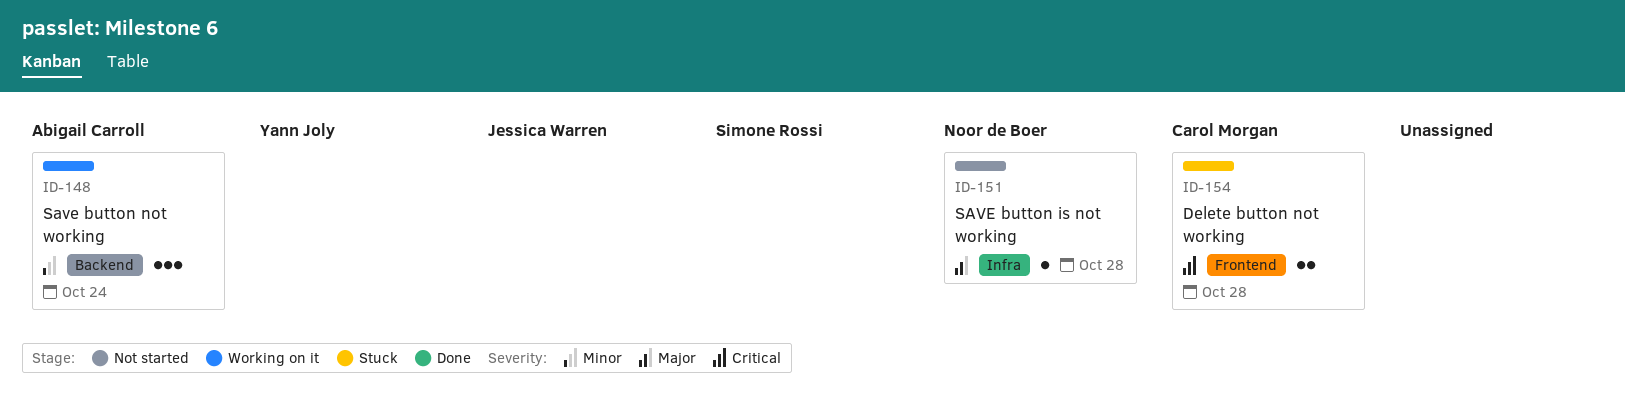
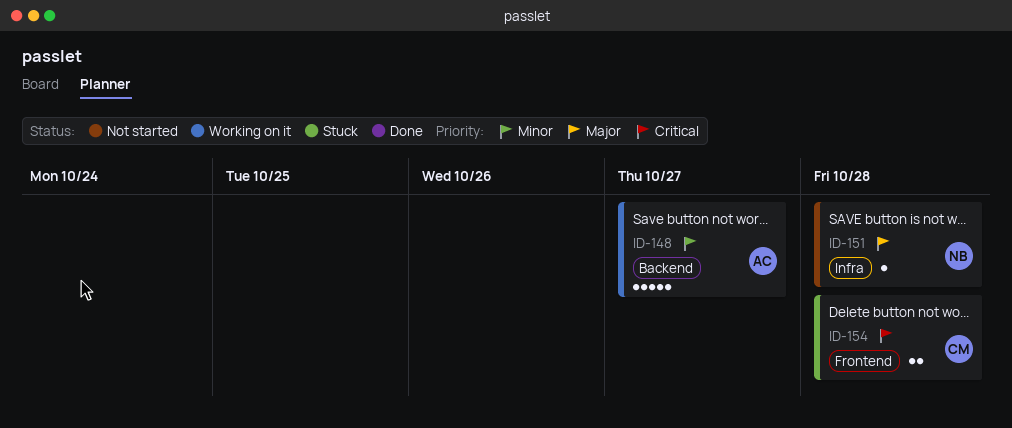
ID-148, estimate: 3 -> 5
ID-148, due: Oct 24 -> Oct 27

